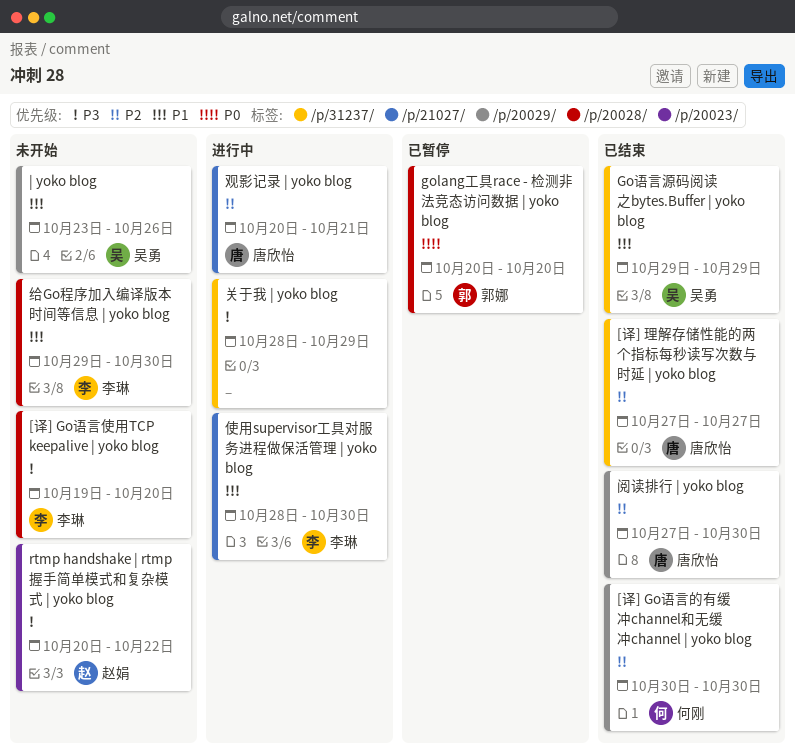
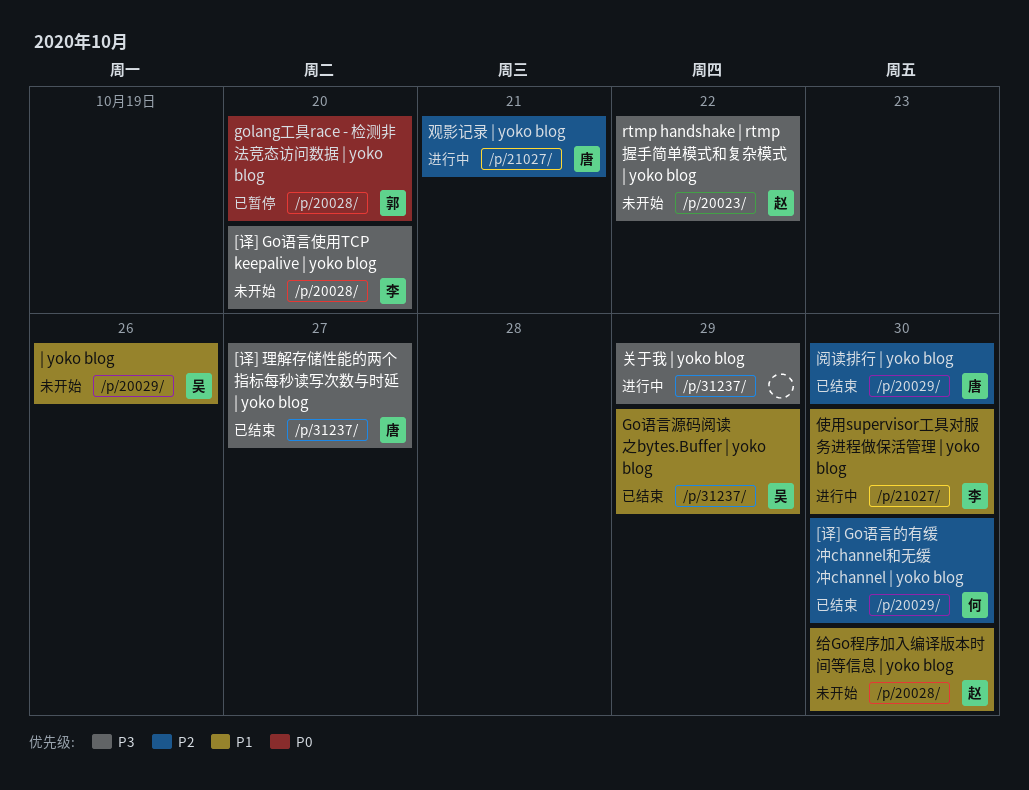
[译] 理解存储性能的两个指标每秒读写次数与时延 | yoko blog, priority: P2 -> P3
给Go程序加入编译版本时间等信息 | yoko blog, owner: 李琳 -> 赵娟

